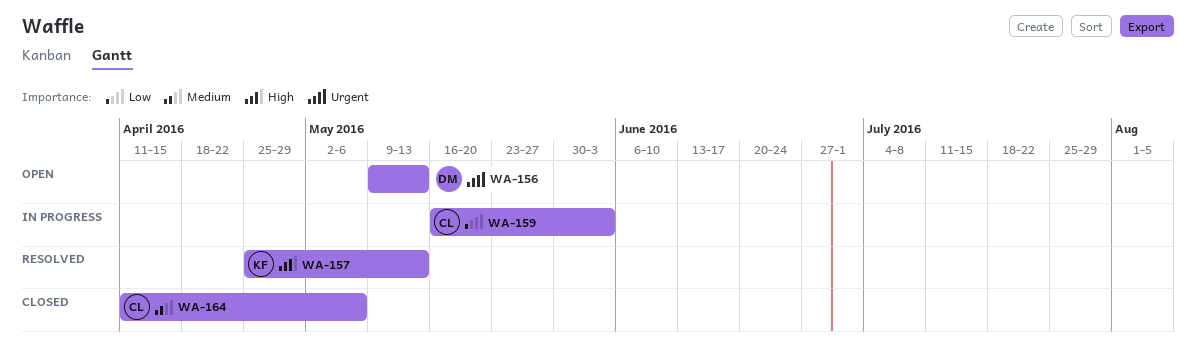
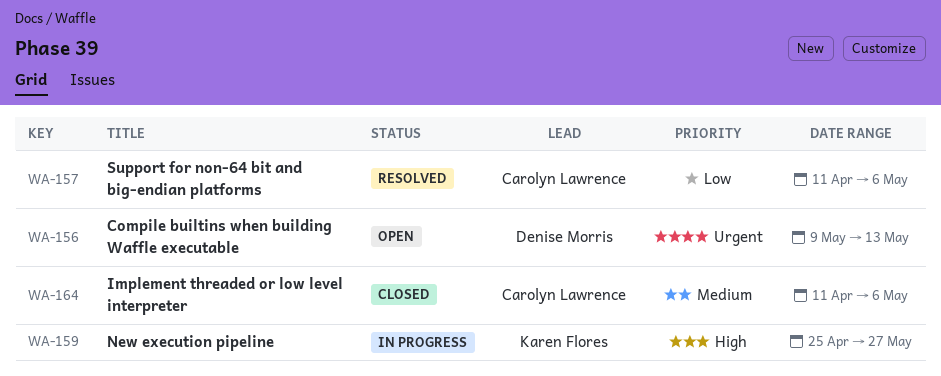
WA-157, owner: Karen Flores -> Carolyn Lawrence
WA-157, priority: High -> Low
WA-157, start: Apr 25 -> Apr 11
WA-157, due: May 13 -> May 6
WA-159, owner: Carolyn Lawrence -> Karen Flores
WA-159, priority: Low -> High
WA-159, start: May 16 -> Apr 25
WA-159, due: Jun 3 -> May 27

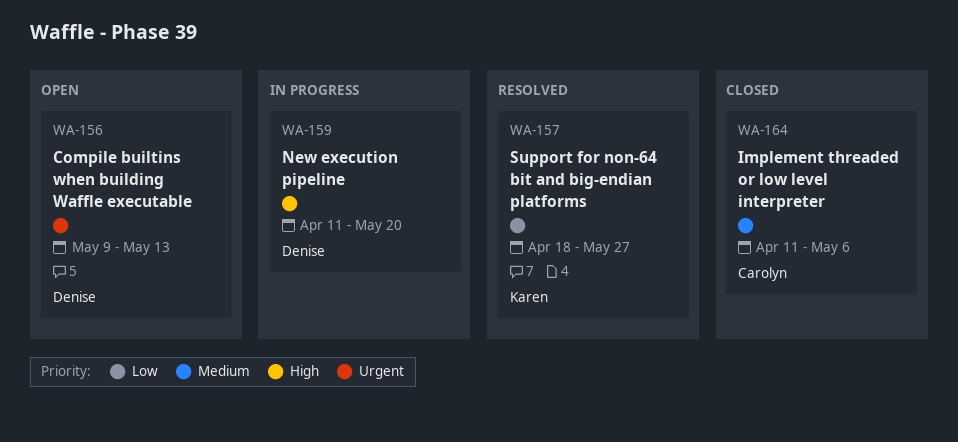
WA-157, owner: Carolyn Lawrence -> Karen Flores
WA-157, start: Apr 11 -> Apr 18
WA-157, due: May 6 -> May 27
WA-159, owner: Karen Flores -> Denise Morris
WA-159, start: Apr 25 -> Apr 11
WA-159, due: May 27 -> May 20

